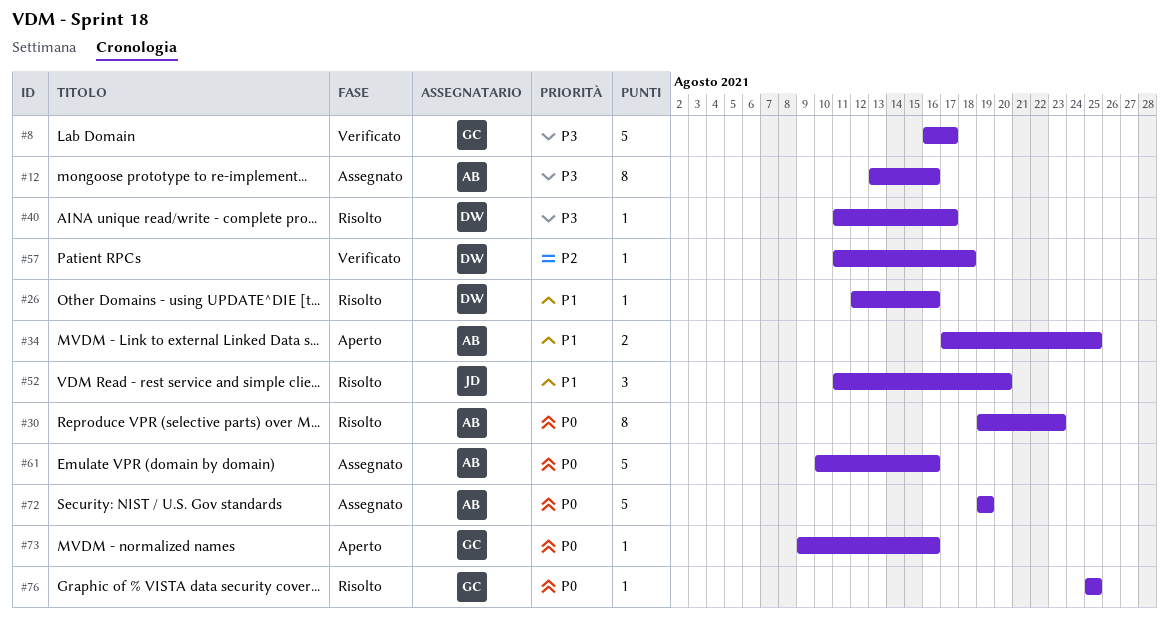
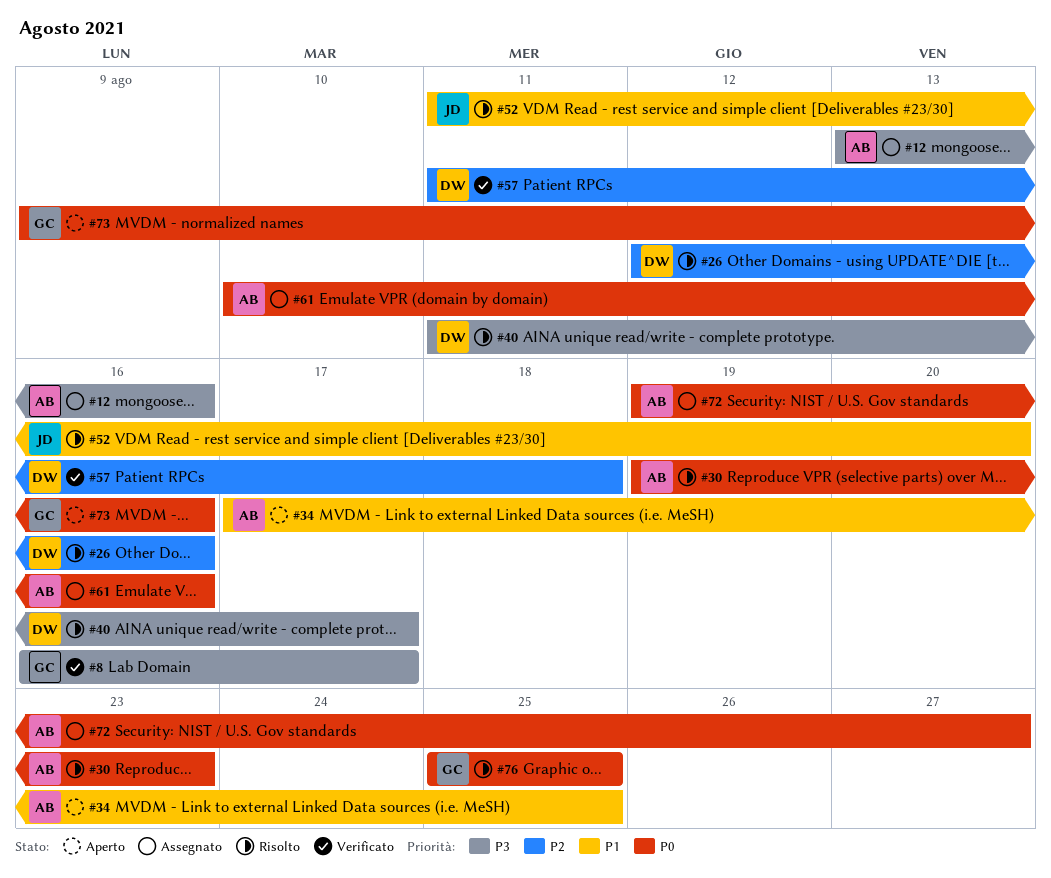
#26, priority: P1 -> P2
#72, due: Aug 19 -> Aug 27

